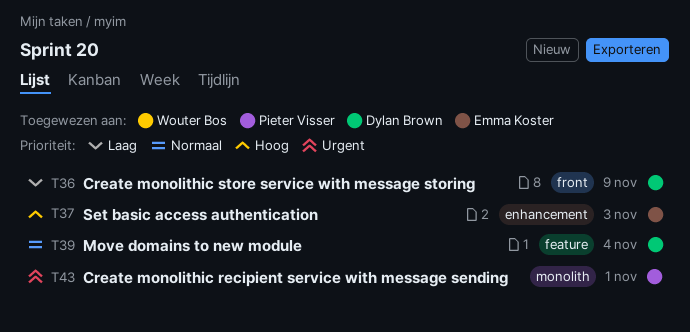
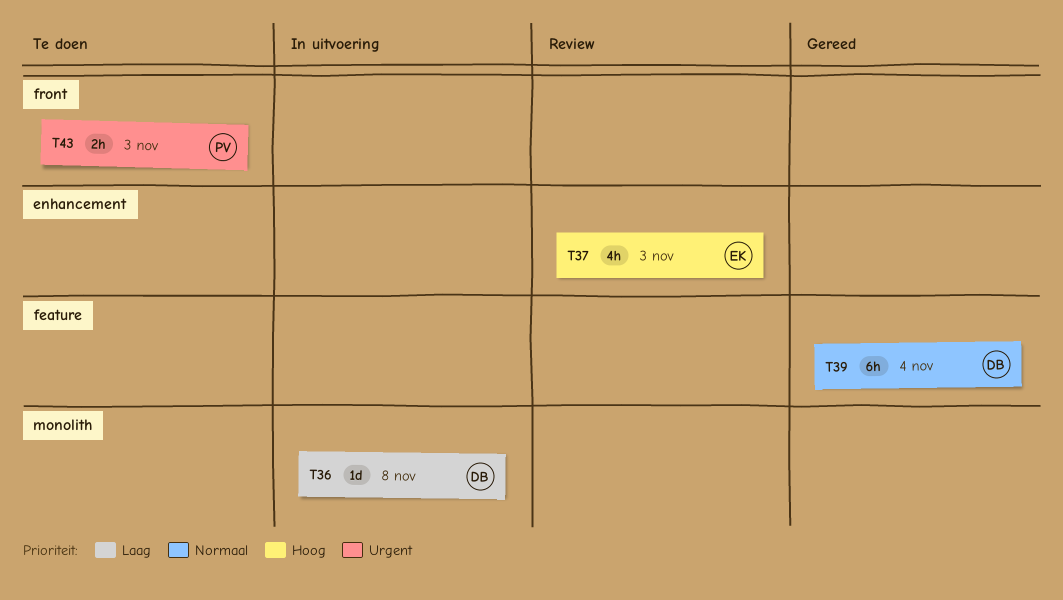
T36, label: front -> monolith
T36, due: Nov 9 -> Nov 8
T43, label: monolith -> front
T43, due: Nov 1 -> Nov 3

